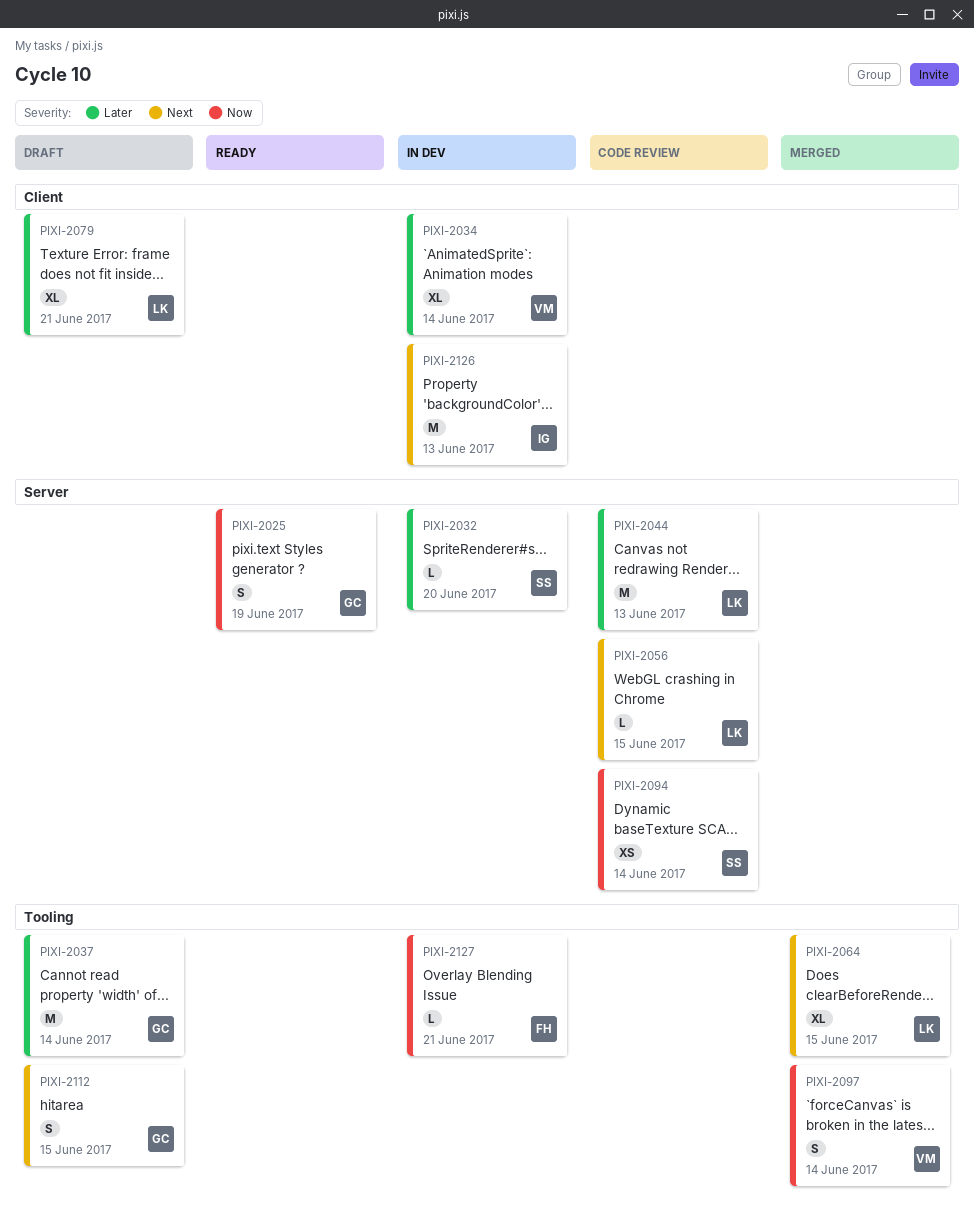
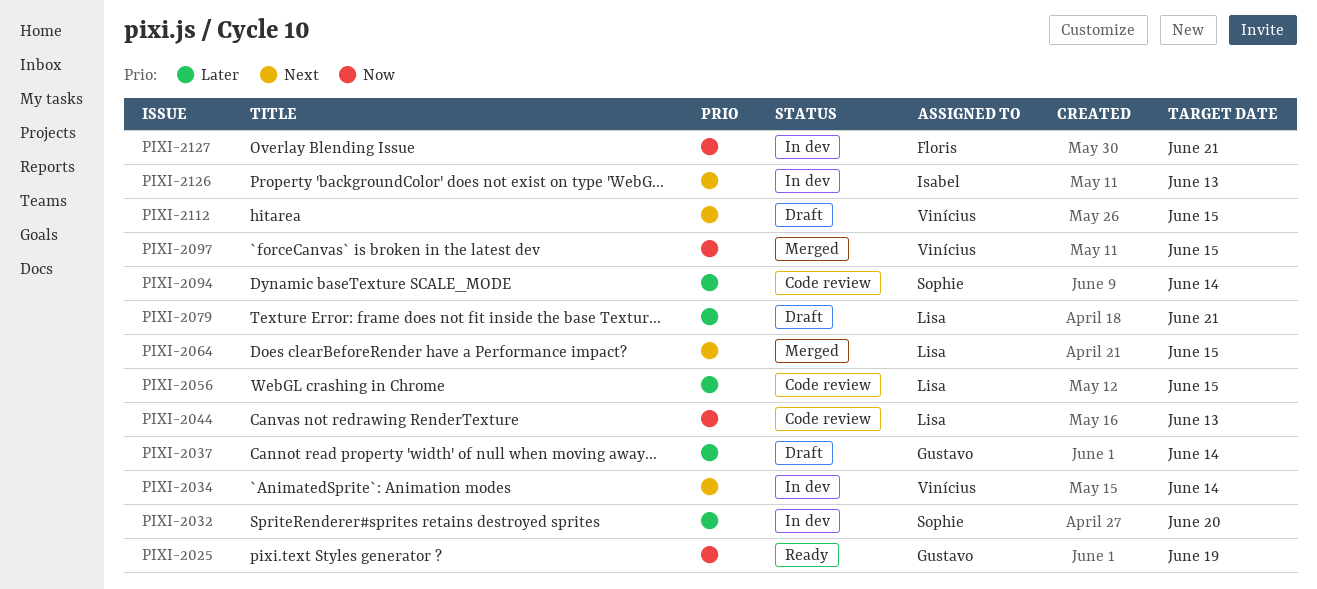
PIXI-2034, priority: Later -> Next
PIXI-2044, priority: Later -> Now
PIXI-2056, priority: Next -> Later
PIXI-2094, priority: Now -> Later
PIXI-2097, due: Jun 14 -> Jun 15
PIXI-2112, owner: Gustavo -> Vinícius

